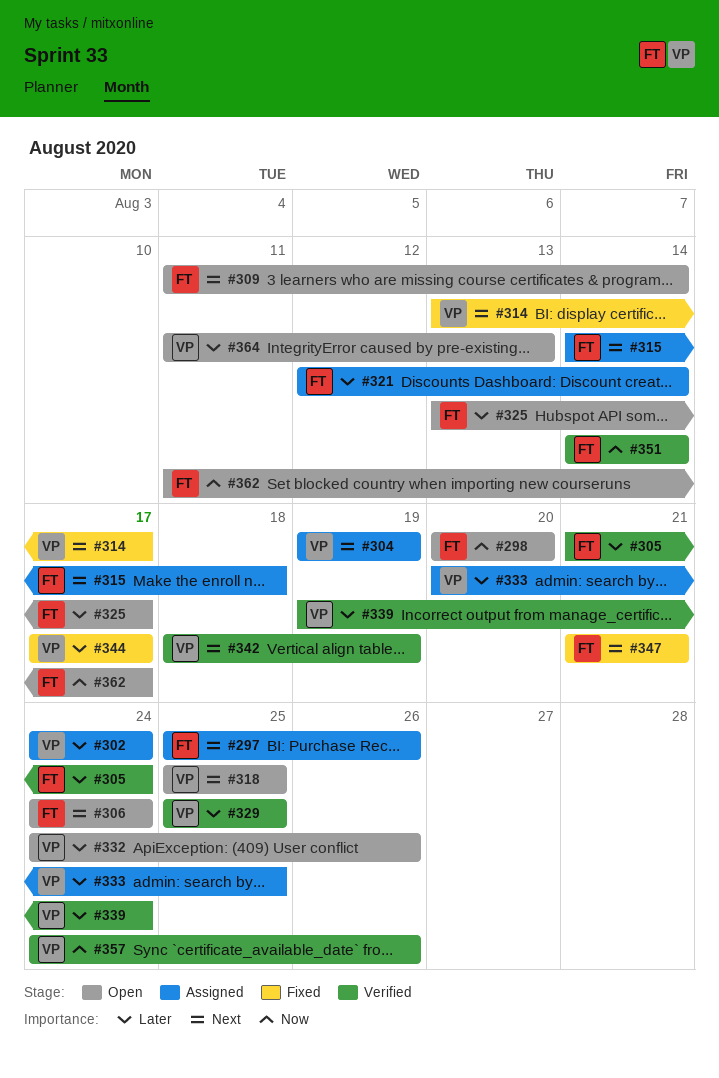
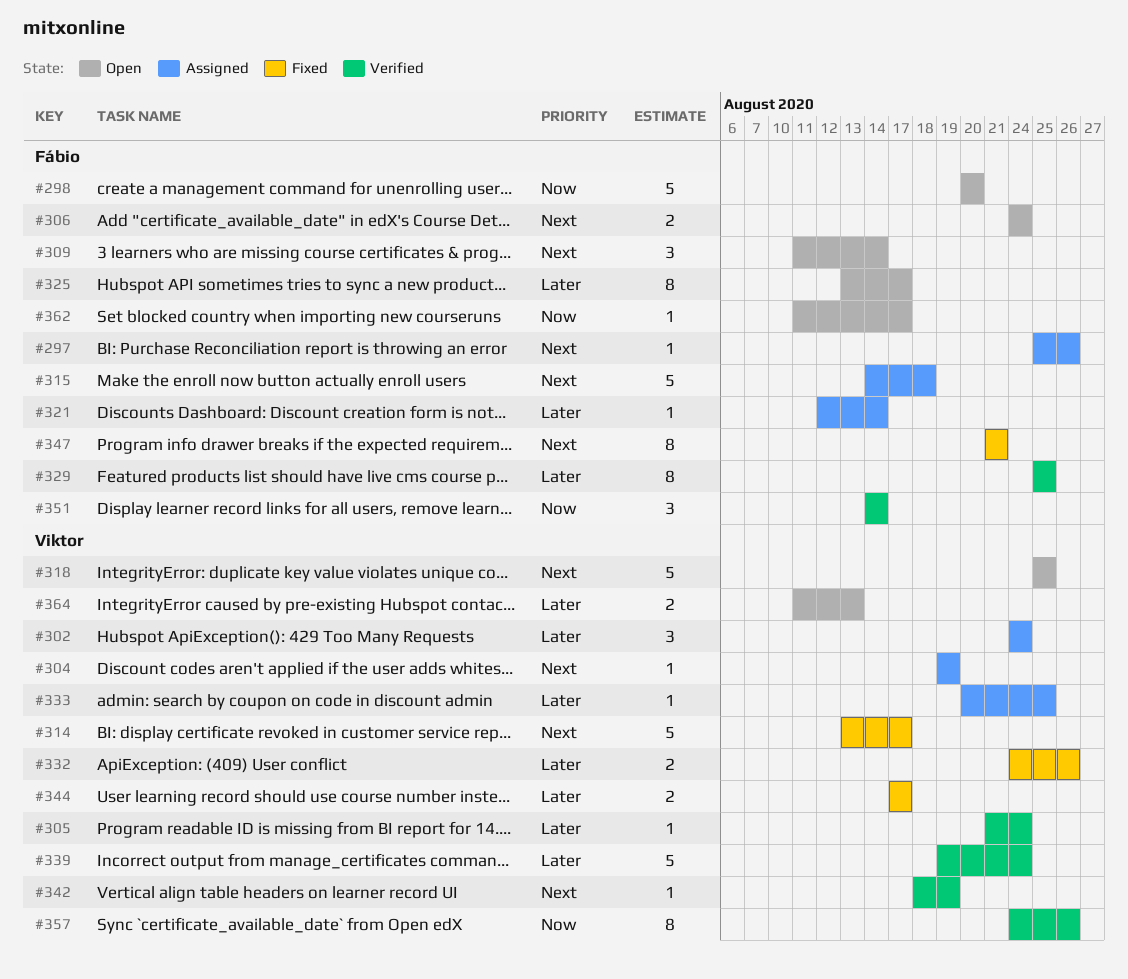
#305, owner: Fábio -> Viktor
#329, owner: Viktor -> Fábio
#332, status: Open -> Fixed

